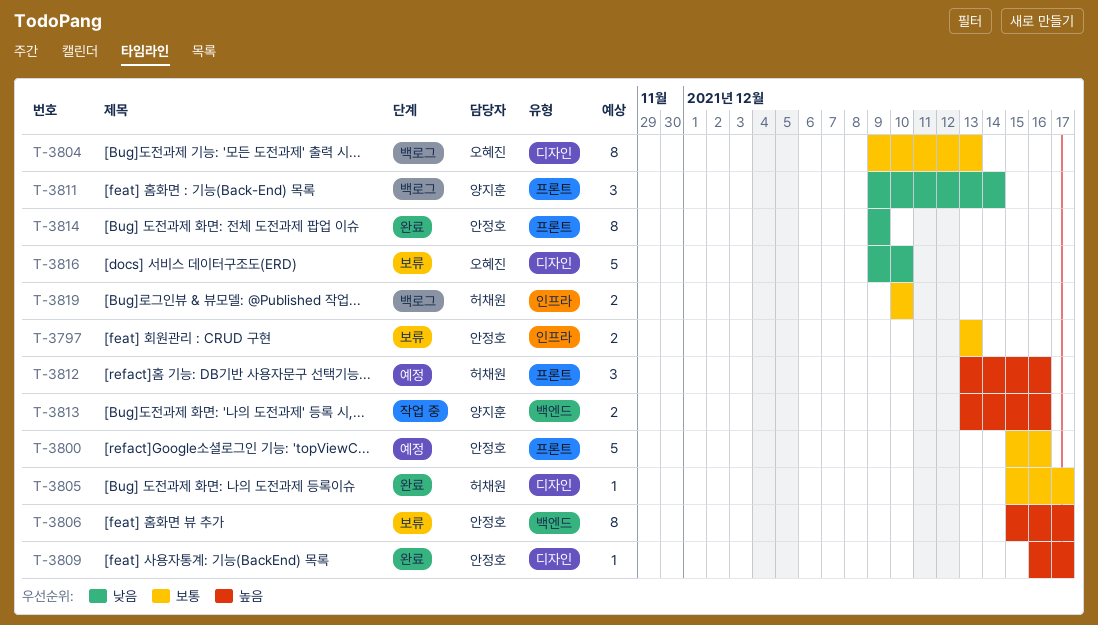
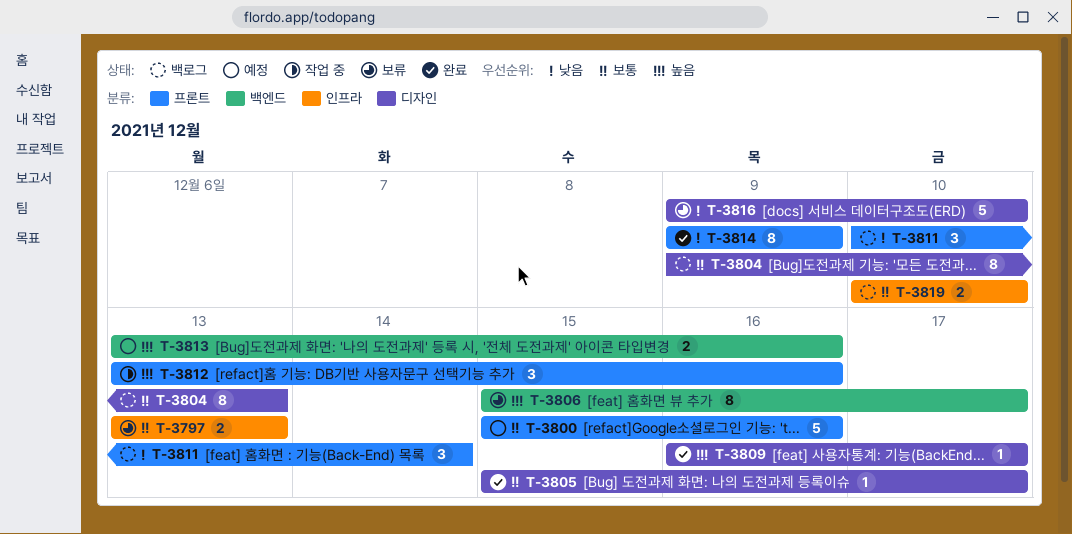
T-3811, start: Dec 9 -> Dec 10
T-3812, status: 예정 -> 작업 중
T-3813, status: 작업 중 -> 예정

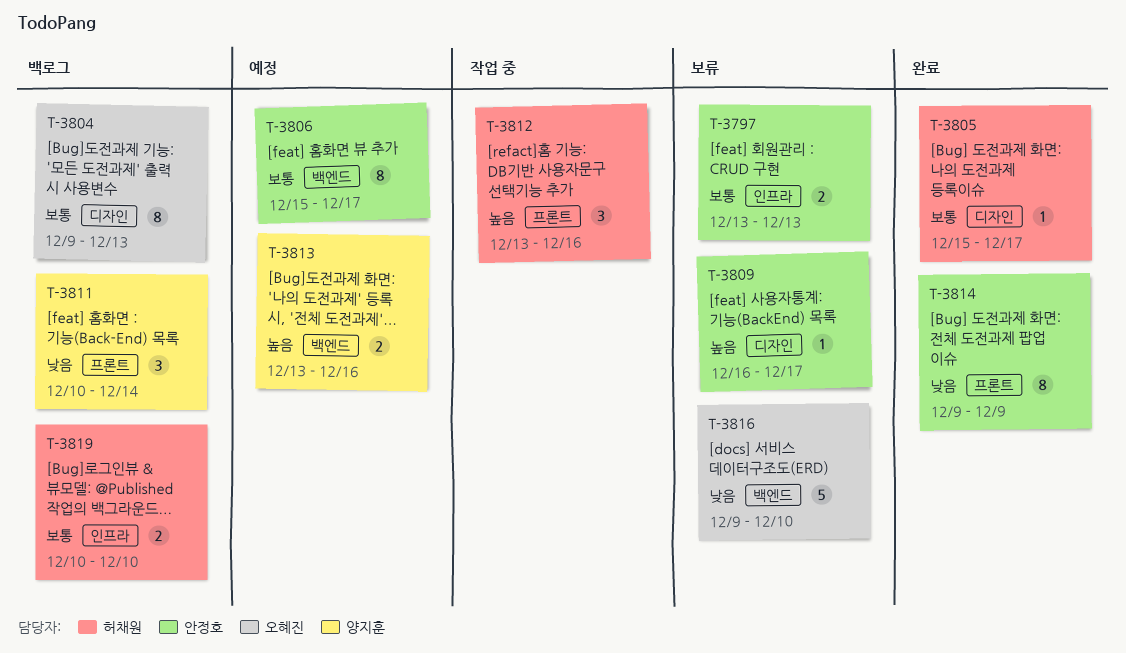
T-3800: present -> none
T-3806, status: 보류 -> 예정
T-3806, priority: 높음 -> 보통
T-3809, status: 완료 -> 보류
T-3816, label: 디자인 -> 백엔드

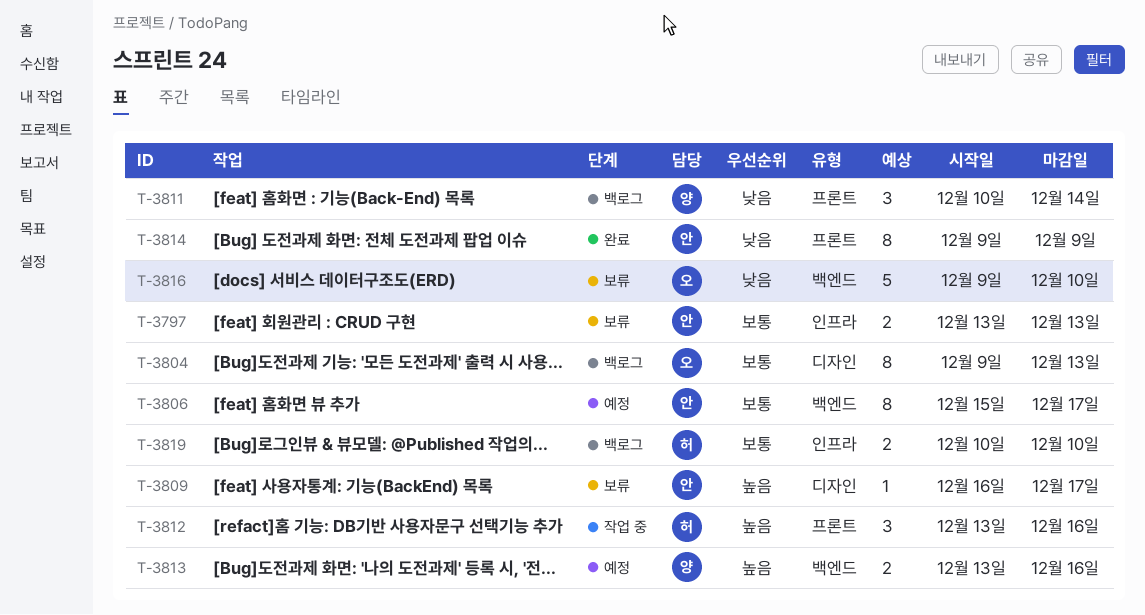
T-3805: present -> none

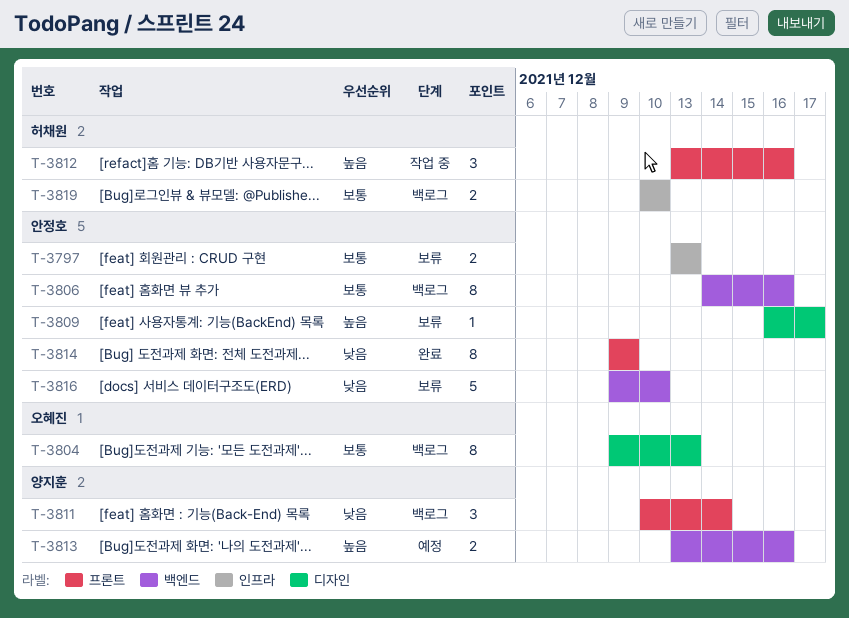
T-3806, status: 예정 -> 백로그
T-3806, start: Dec 15 -> Dec 14
T-3806, due: Dec 17 -> Dec 16
T-3816, owner: 오혜진 -> 안정호

